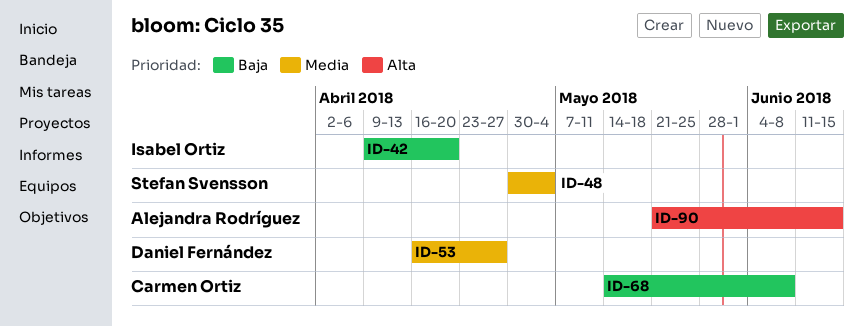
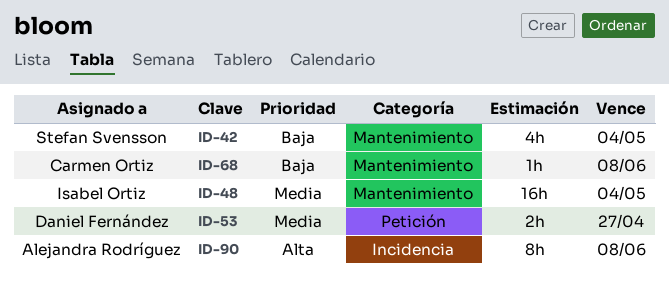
ID-42, owner: Isabel Ortiz -> Stefan Svensson
ID-42, due: Apr 20 -> May 4
ID-48, owner: Stefan Svensson -> Isabel Ortiz
ID-90, due: Jun 15 -> Jun 8

